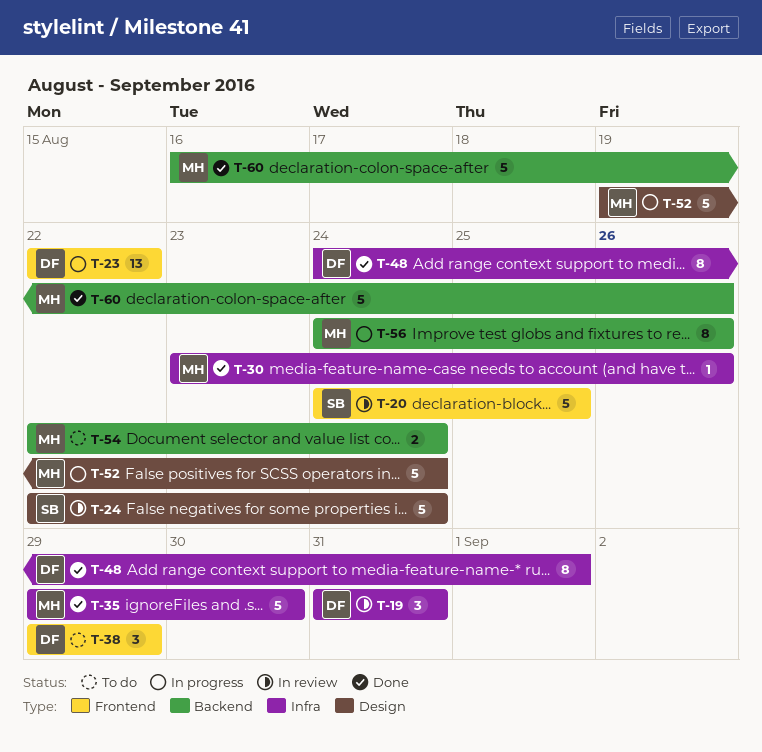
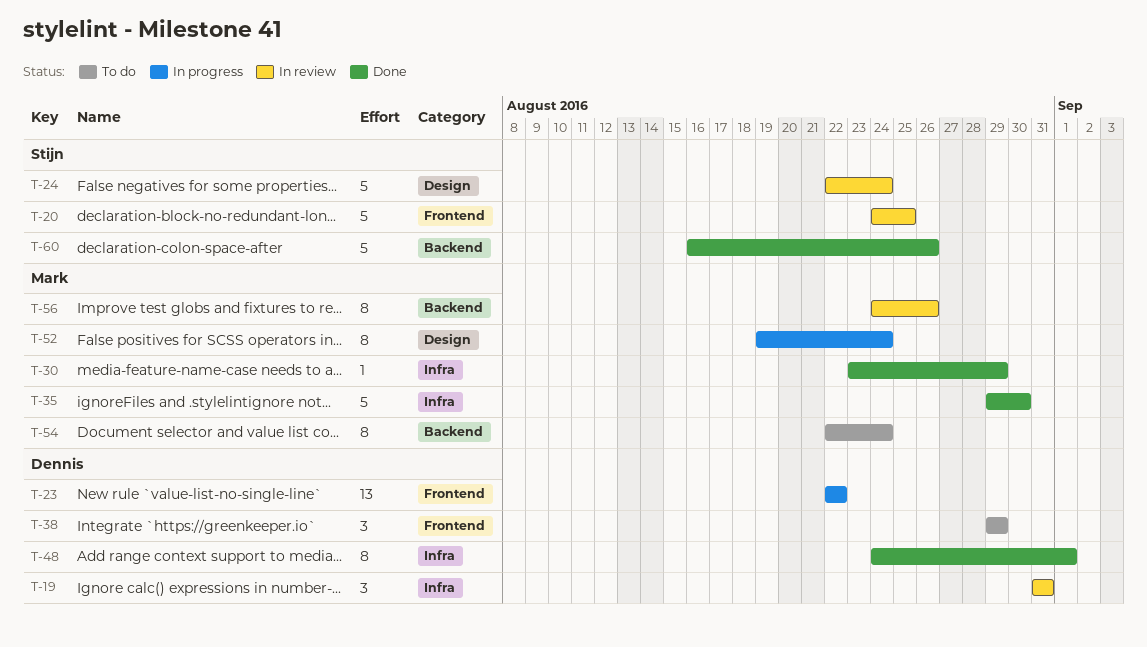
T-30, due: Aug 26 -> Aug 29
T-52, estimate: 5 -> 8
T-54, estimate: 2 -> 8
T-56, status: In progress -> In review
T-60, owner: Mark -> Stijn

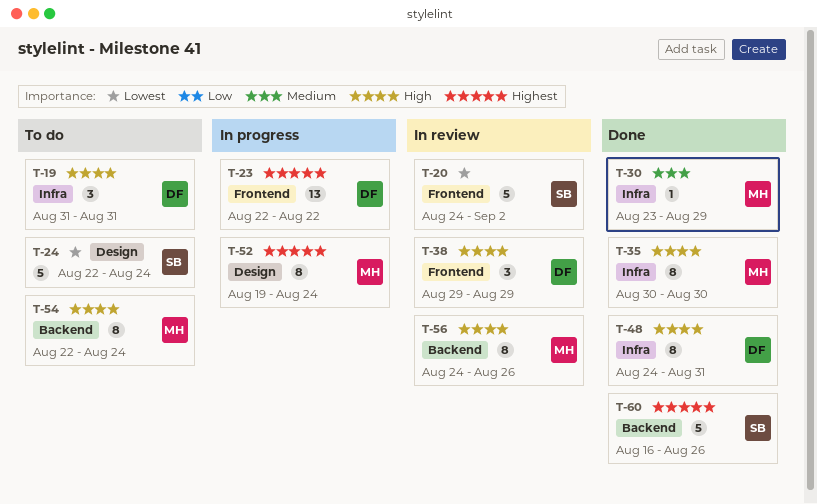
T-19, status: In review -> To do
T-20, due: Aug 25 -> Sep 2
T-24, status: In review -> To do
T-35, estimate: 5 -> 8
T-35, start: Aug 29 -> Aug 30
T-38, status: To do -> In review
T-48, due: Sep 1 -> Aug 31

